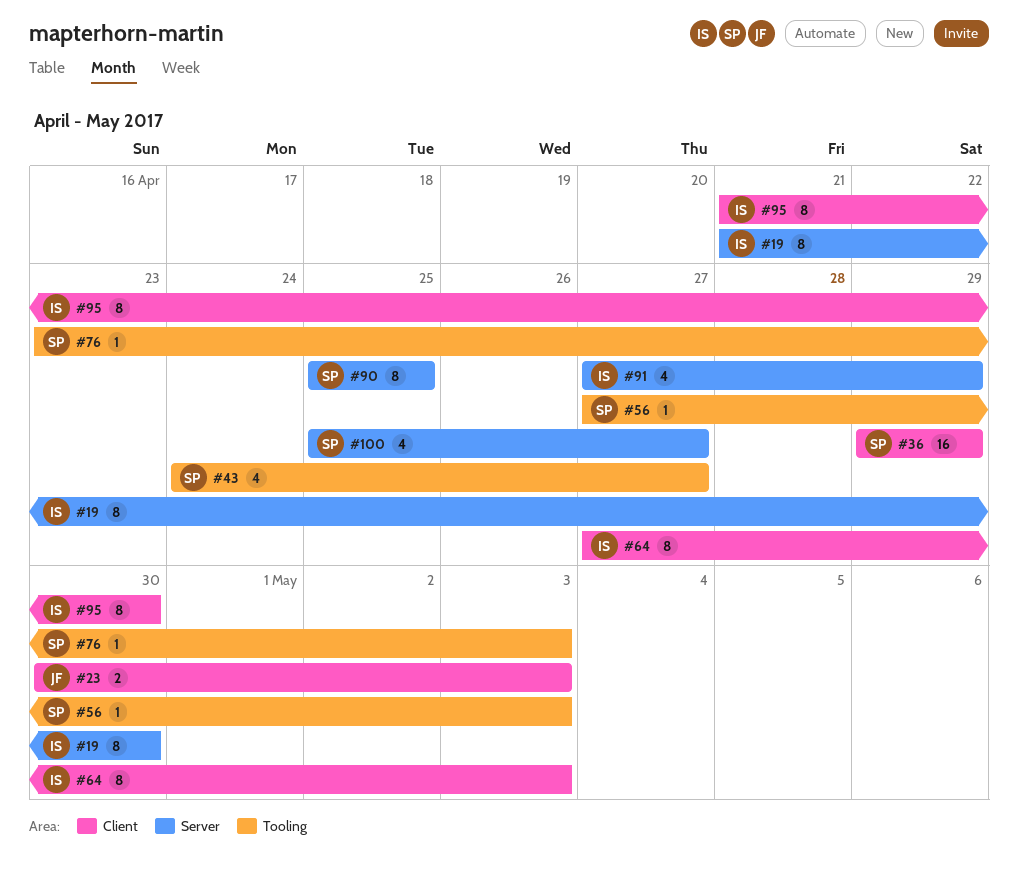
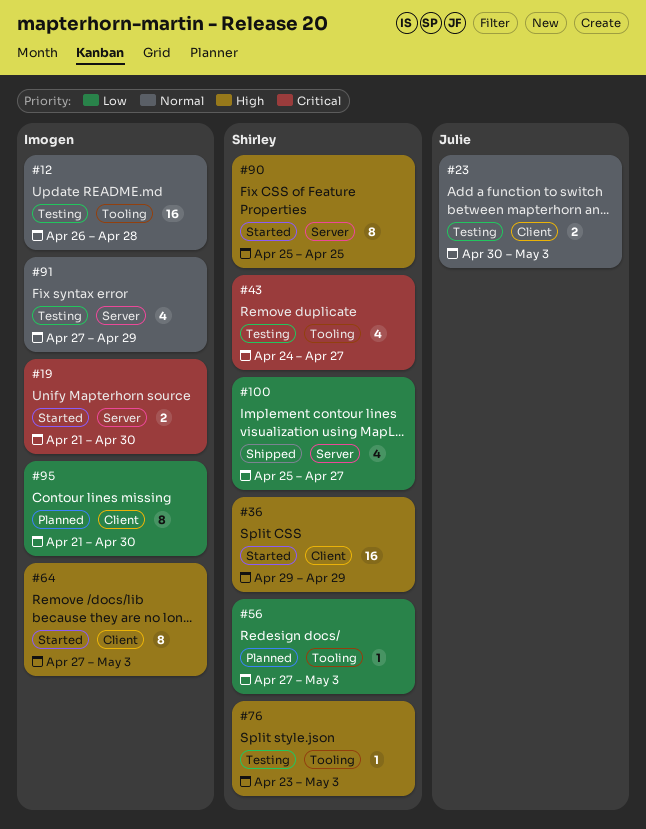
#12: none -> present
#19, estimate: 8 -> 2

